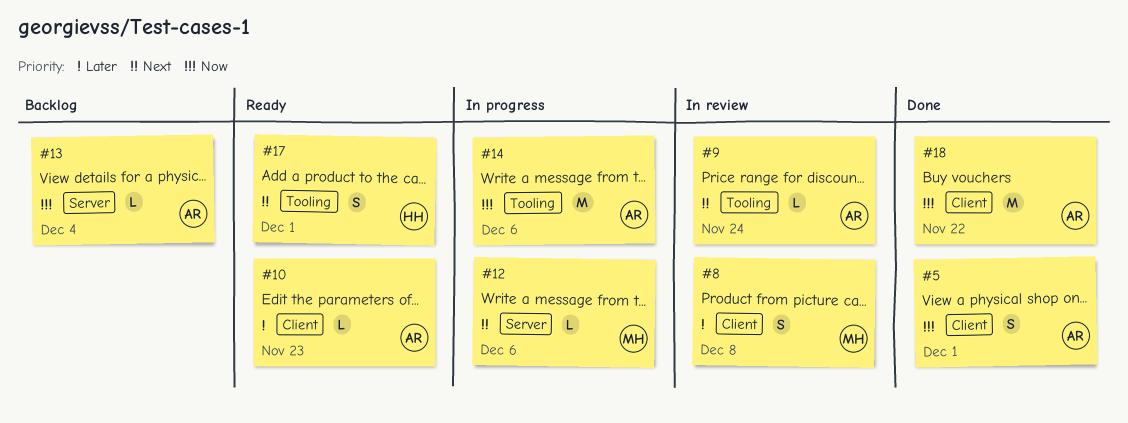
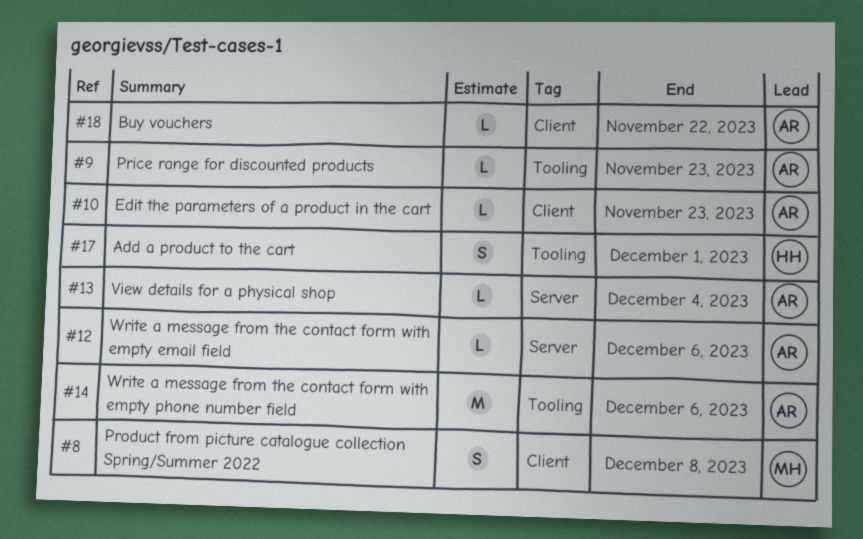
#5: present -> none
#9, due: Nov 24 -> Nov 23
#12, owner: MH -> AR
#18, estimate: M -> L

